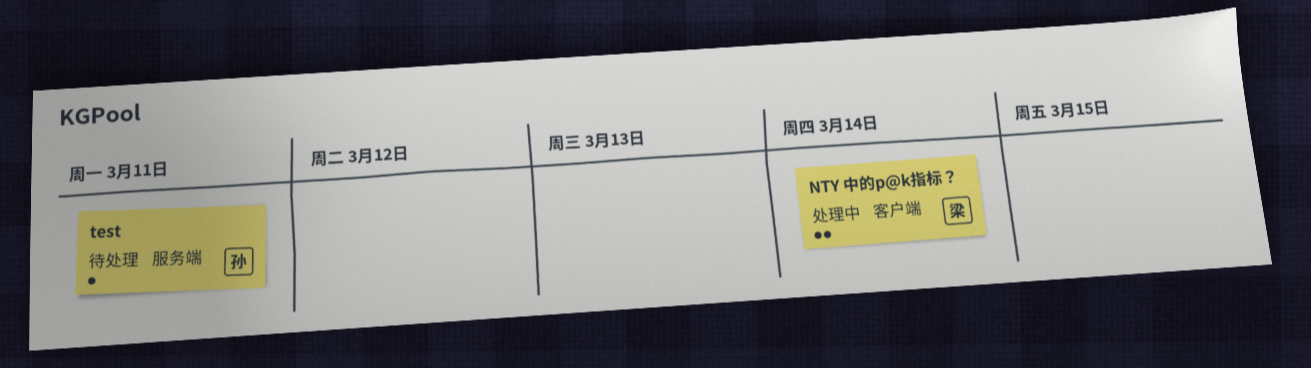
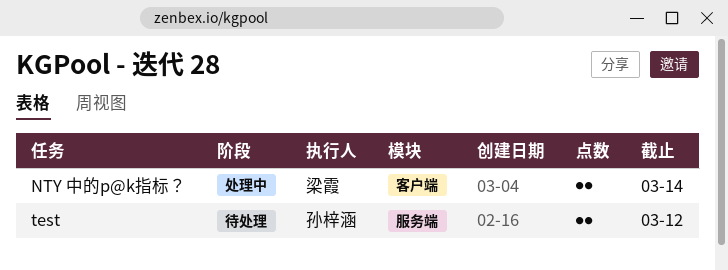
test, estimate: 1 -> 2
test, due: Mar 11 -> Mar 12

